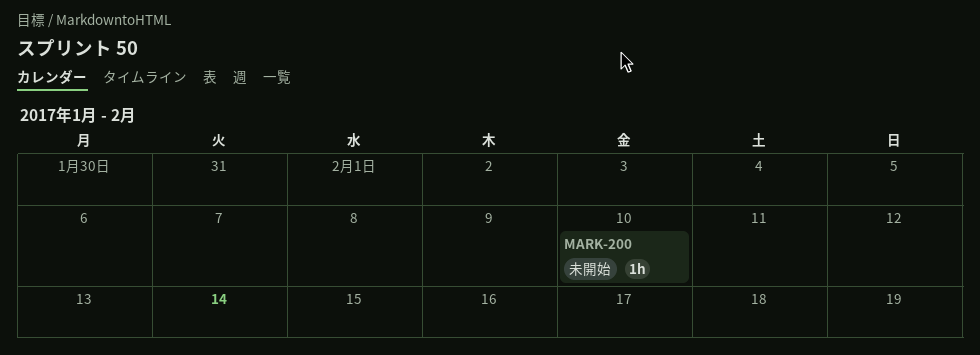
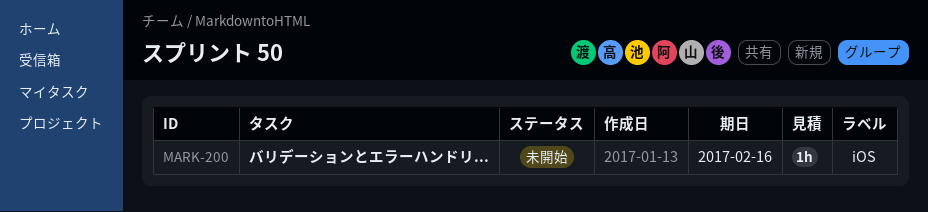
MARK-200, due: Feb 10 -> Feb 16

